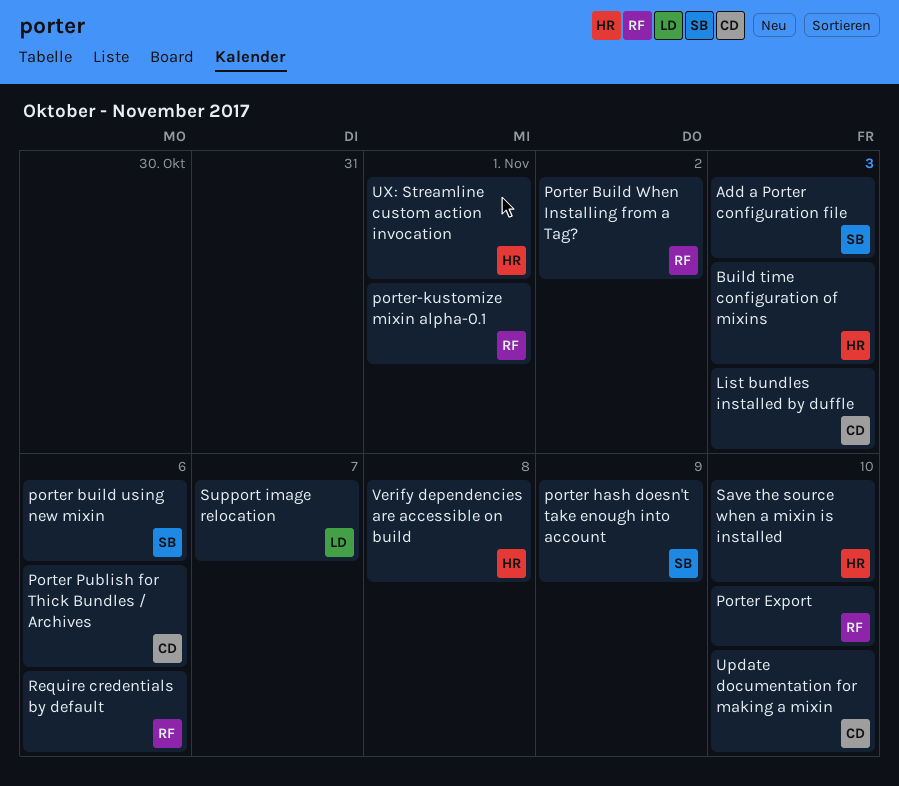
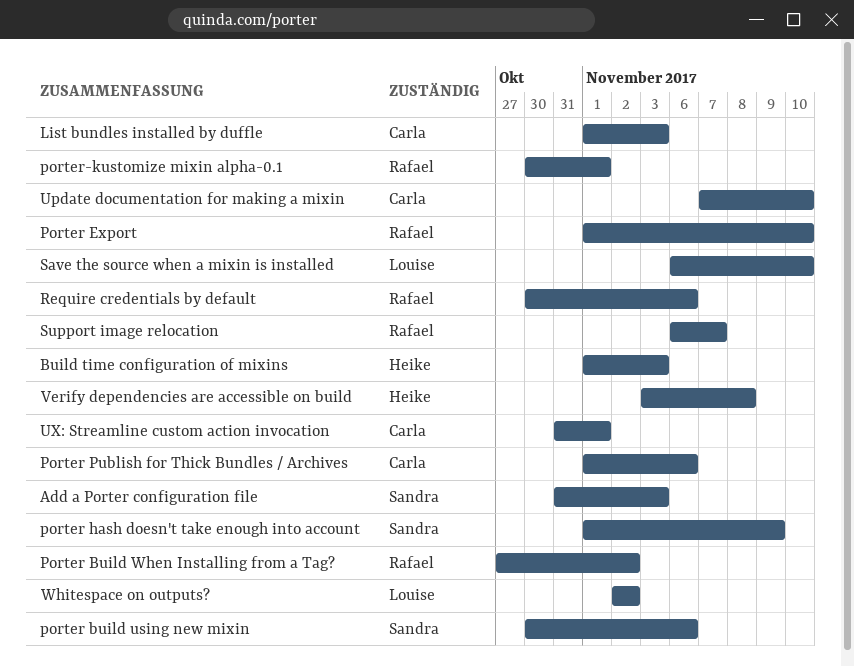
Save the source when a mixin is installed, owner: Heike -> Louise
Support image relocation, owner: Louise -> Rafael
UX: Streamline custom action invocation, owner: Heike -> Carla
Whitespace on outputs?: none -> present

